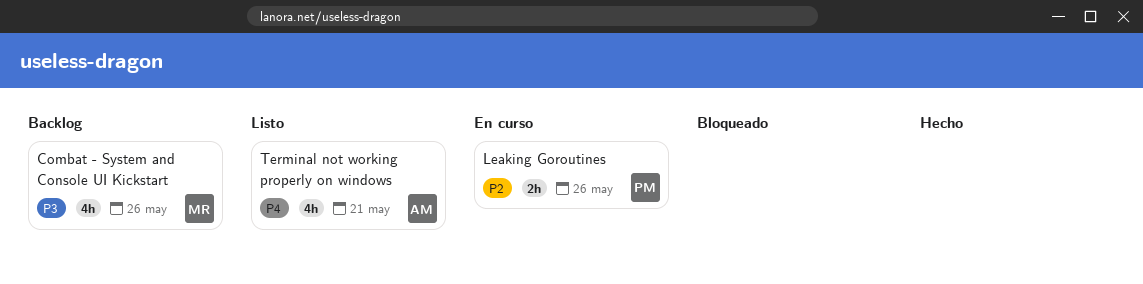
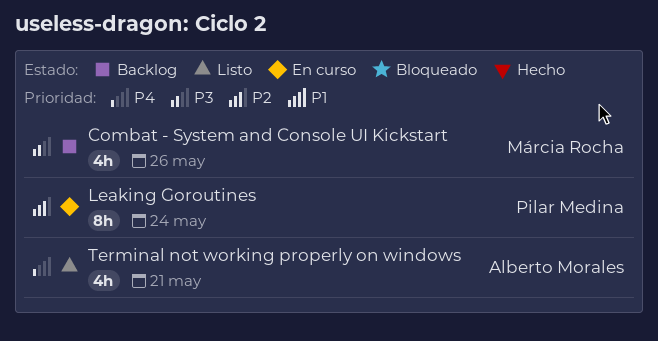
Leaking Goroutines, estimate: 2h -> 8h
Leaking Goroutines, due: May 26 -> May 24

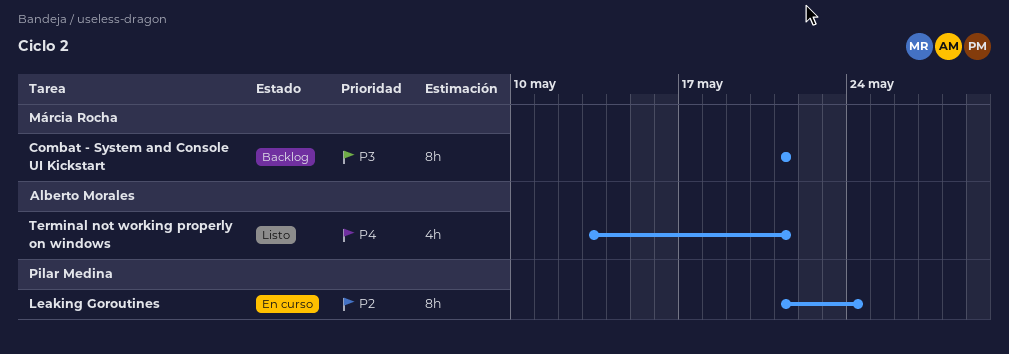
Combat - System and Console UI Kickstart, estimate: 4h -> 8h
Combat - System and Console UI Kickstart, due: May 26 -> May 21

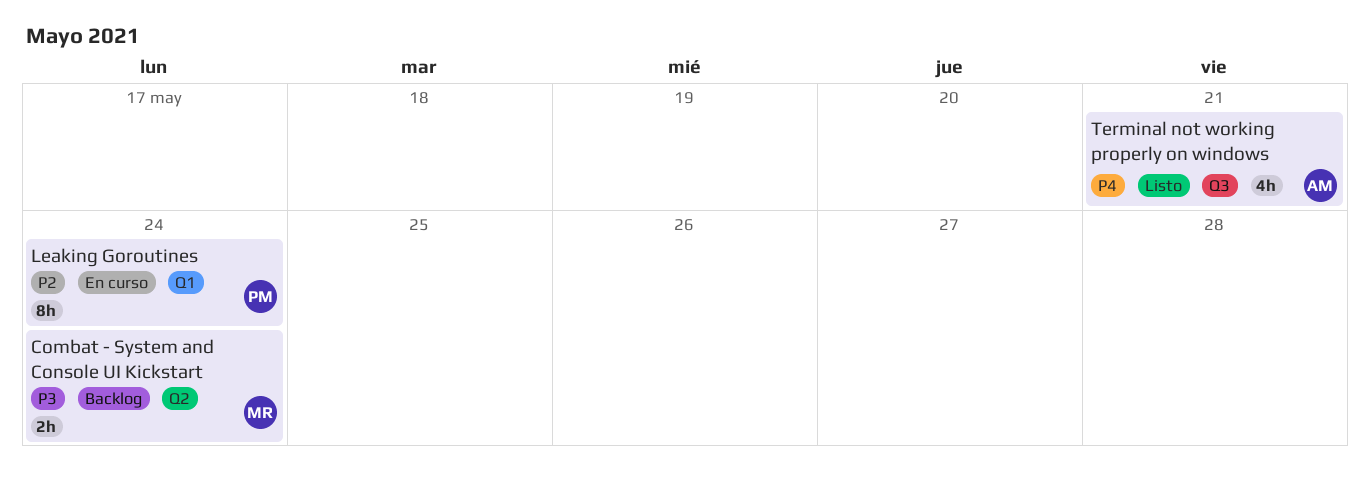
Combat - System and Console UI Kickstart, estimate: 8h -> 2h
Combat - System and Console UI Kickstart, due: May 21 -> May 24

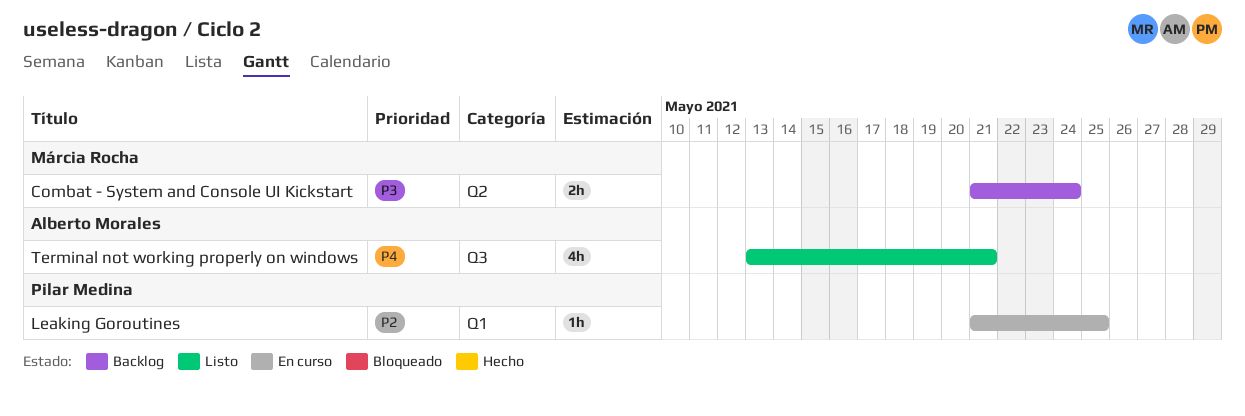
Leaking Goroutines, estimate: 8h -> 1h
Leaking Goroutines, due: May 24 -> May 25

